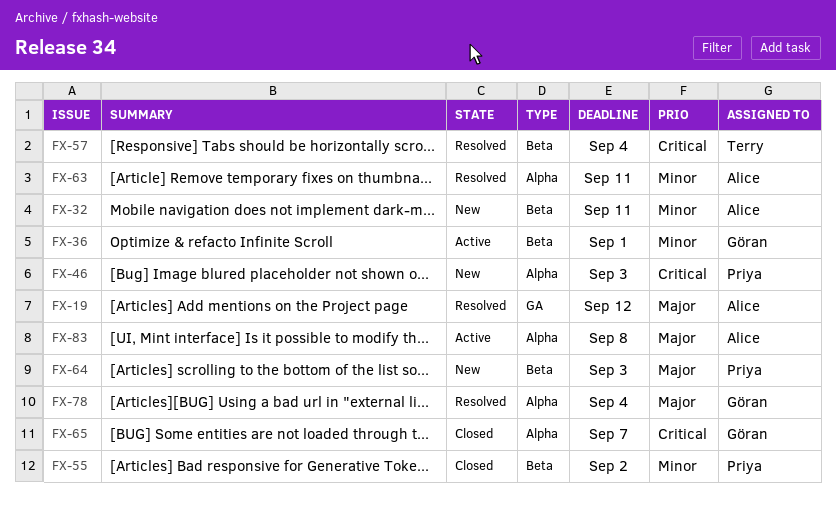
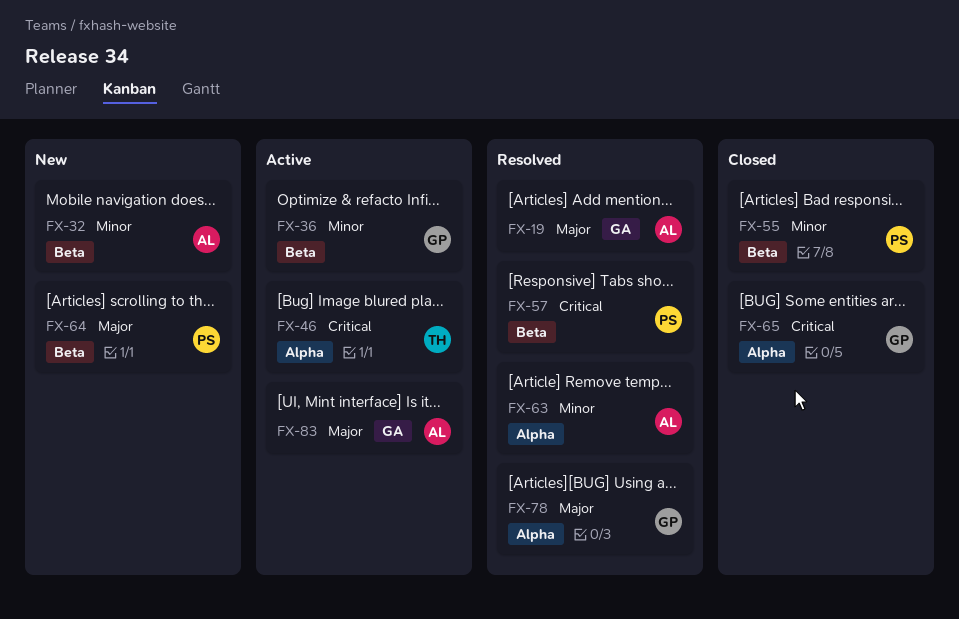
FX-46, status: New -> Active
FX-46, owner: Priya -> Terry
FX-57, owner: Terry -> Priya
FX-83, label: Alpha -> GA

